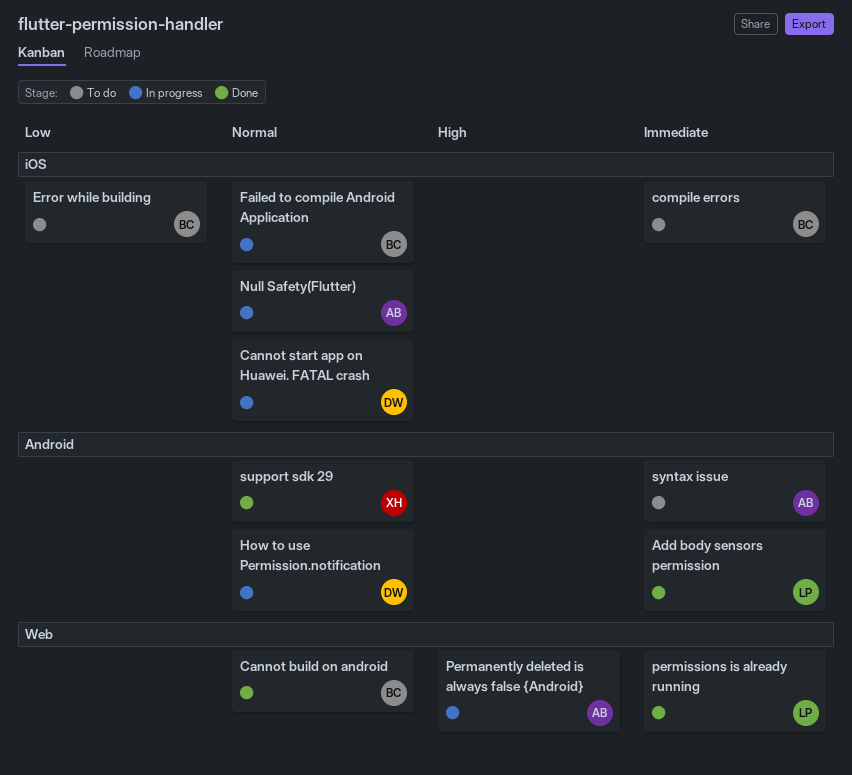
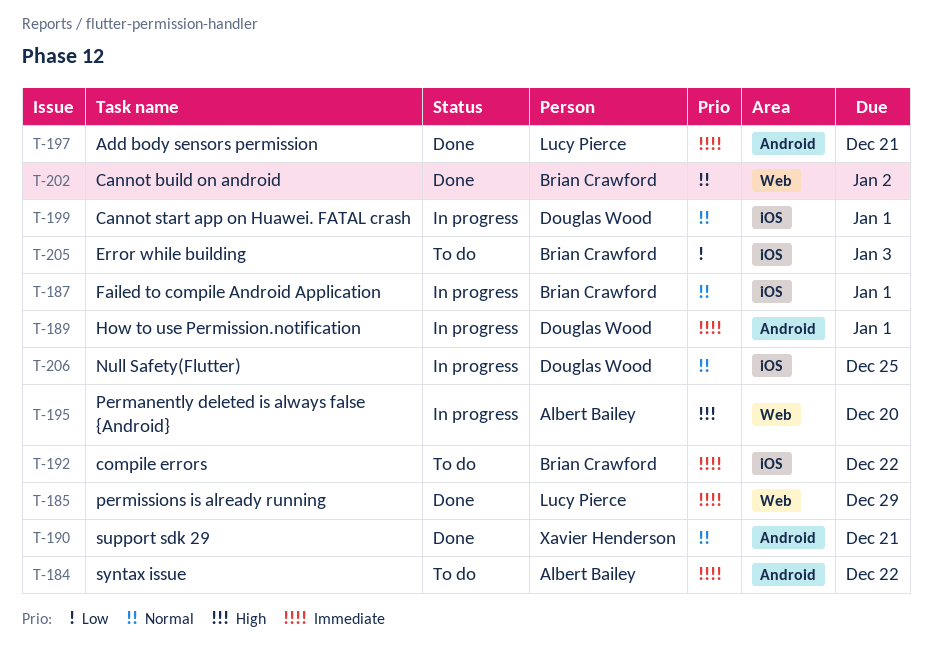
How to use Permission.notification, priority: Normal -> Immediate
Null Safety(Flutter), owner: Albert Bailey -> Douglas Wood

